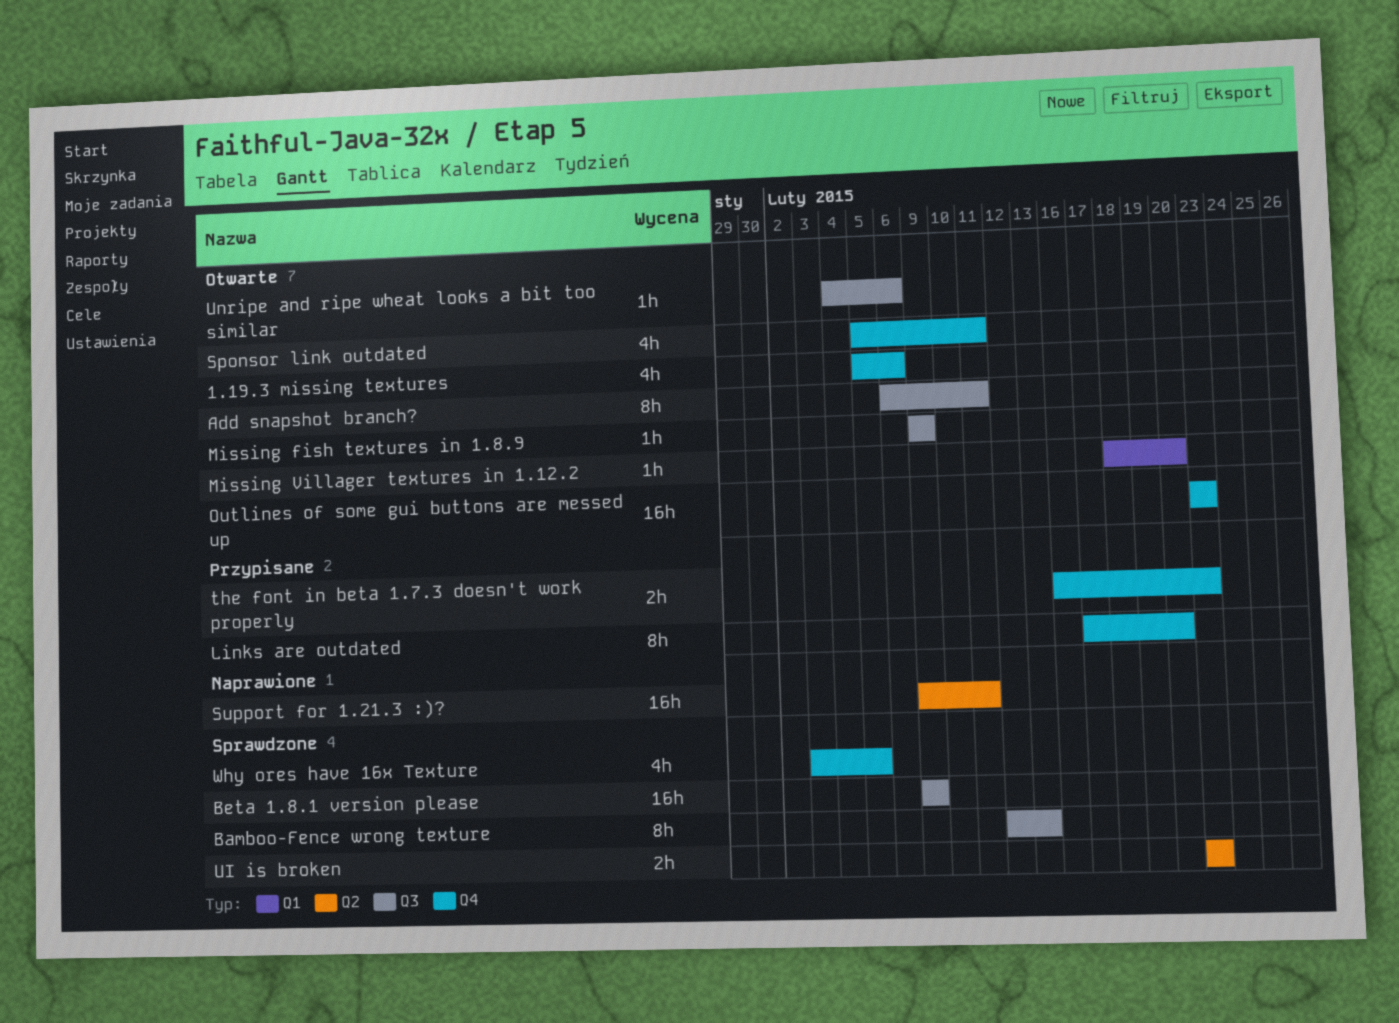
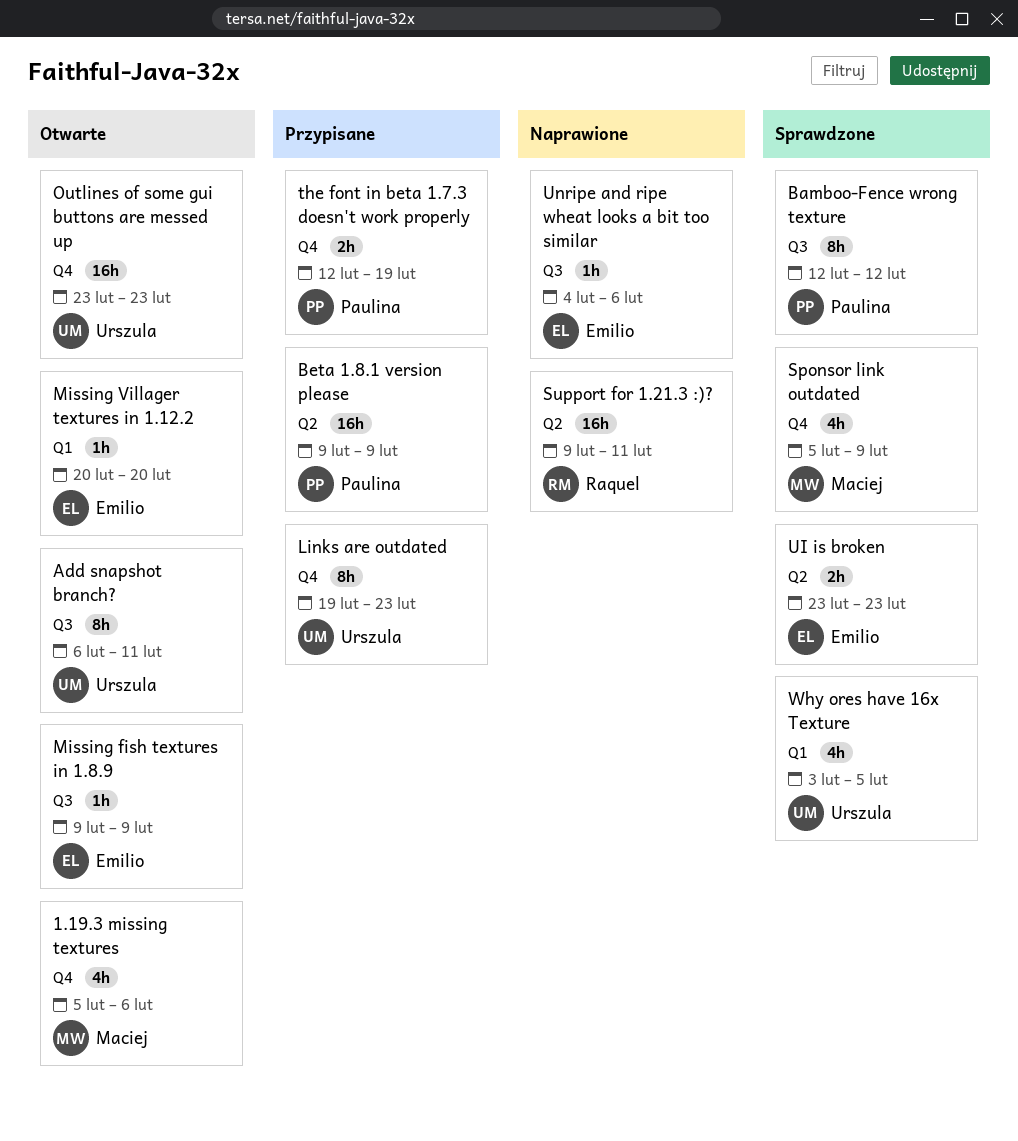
Bamboo-Fence wrong texture, due: Feb 13 -> Feb 12
Beta 1.8.1 version please, status: Sprawdzone -> Przypisane
Beta 1.8.1 version please, label: Q3 -> Q2
Links are outdated, start: Feb 17 -> Feb 19
Links are outdated, due: Feb 20 -> Feb 23
Missing Villager textures in 1.12.2, start: Feb 18 -> Feb 20
Sponsor link outdated, status: Otwarte -> Sprawdzone
Sponsor link outdated, due: Feb 11 -> Feb 9
the font in beta 1.7.3 doesn't work properly, start: Feb 16 -> Feb 12
the font in beta 1.7.3 doesn't work properly, due: Feb 23 -> Feb 19
Unripe and ripe wheat looks a bit too similar, status: Otwarte -> Naprawione
Why ores have 16x Texture, label: Q4 -> Q1

